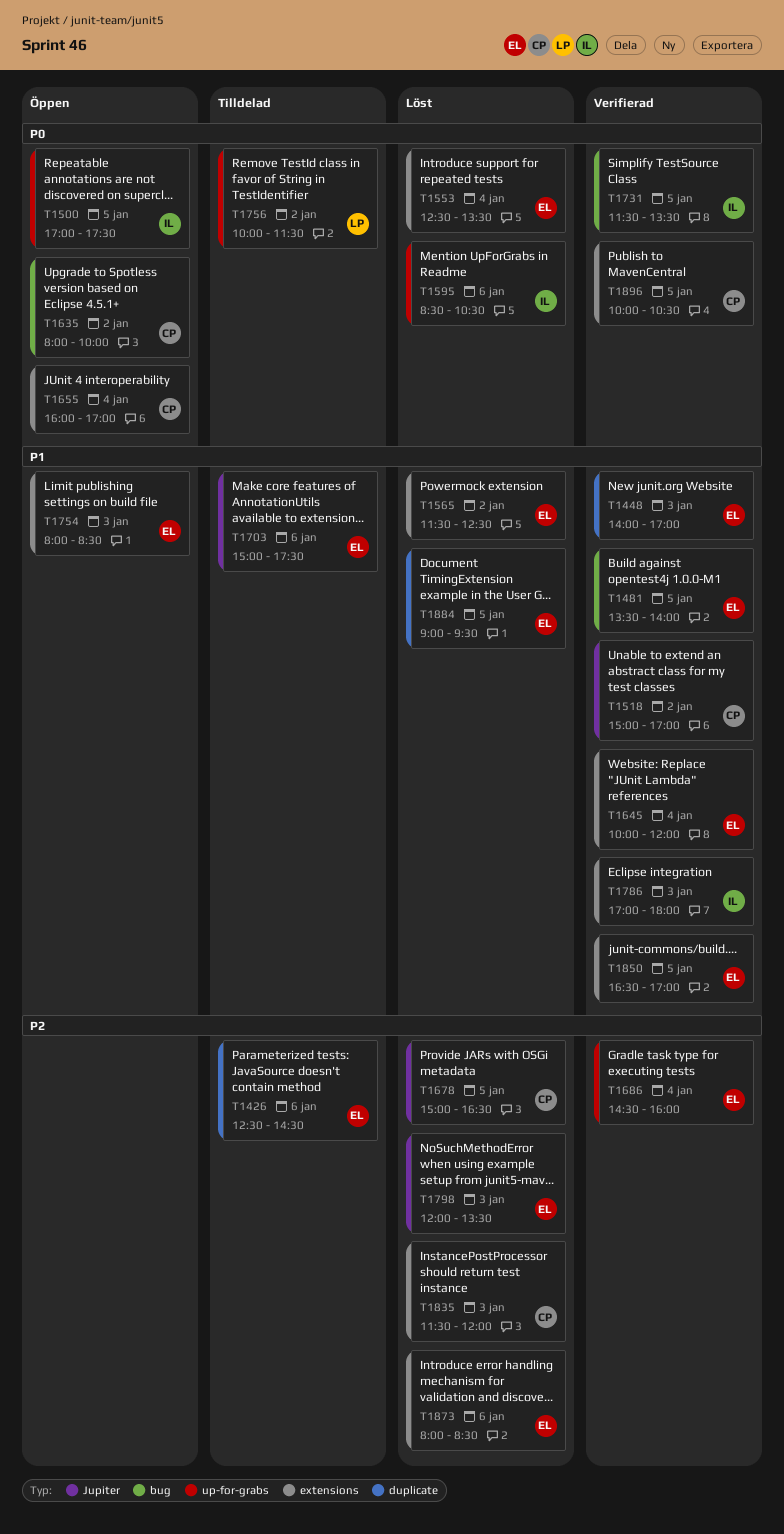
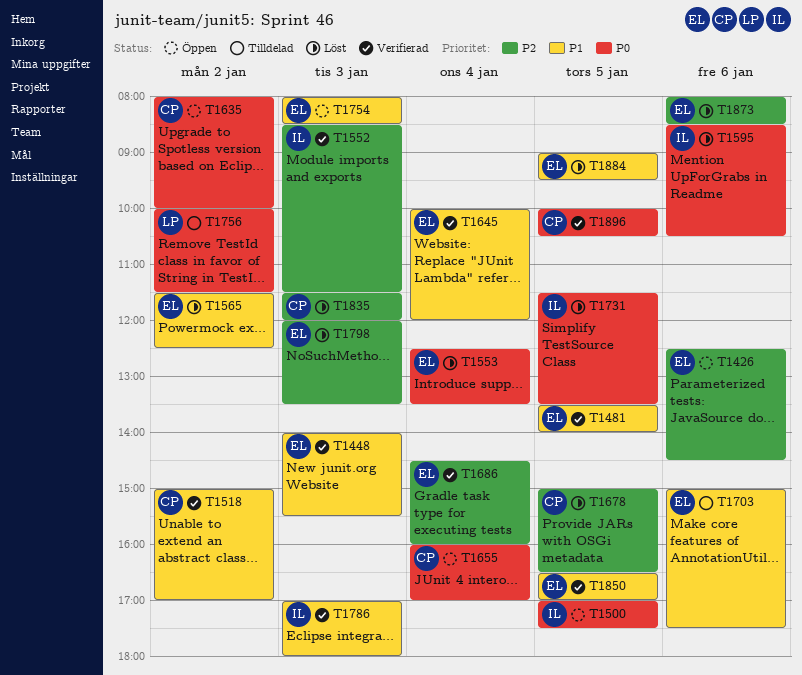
T1426, status: Tilldelad -> Öppen
T1448, ends: 17:00 -> 15:30
T1552: none -> present
T1731, status: Verifierad -> Löst

